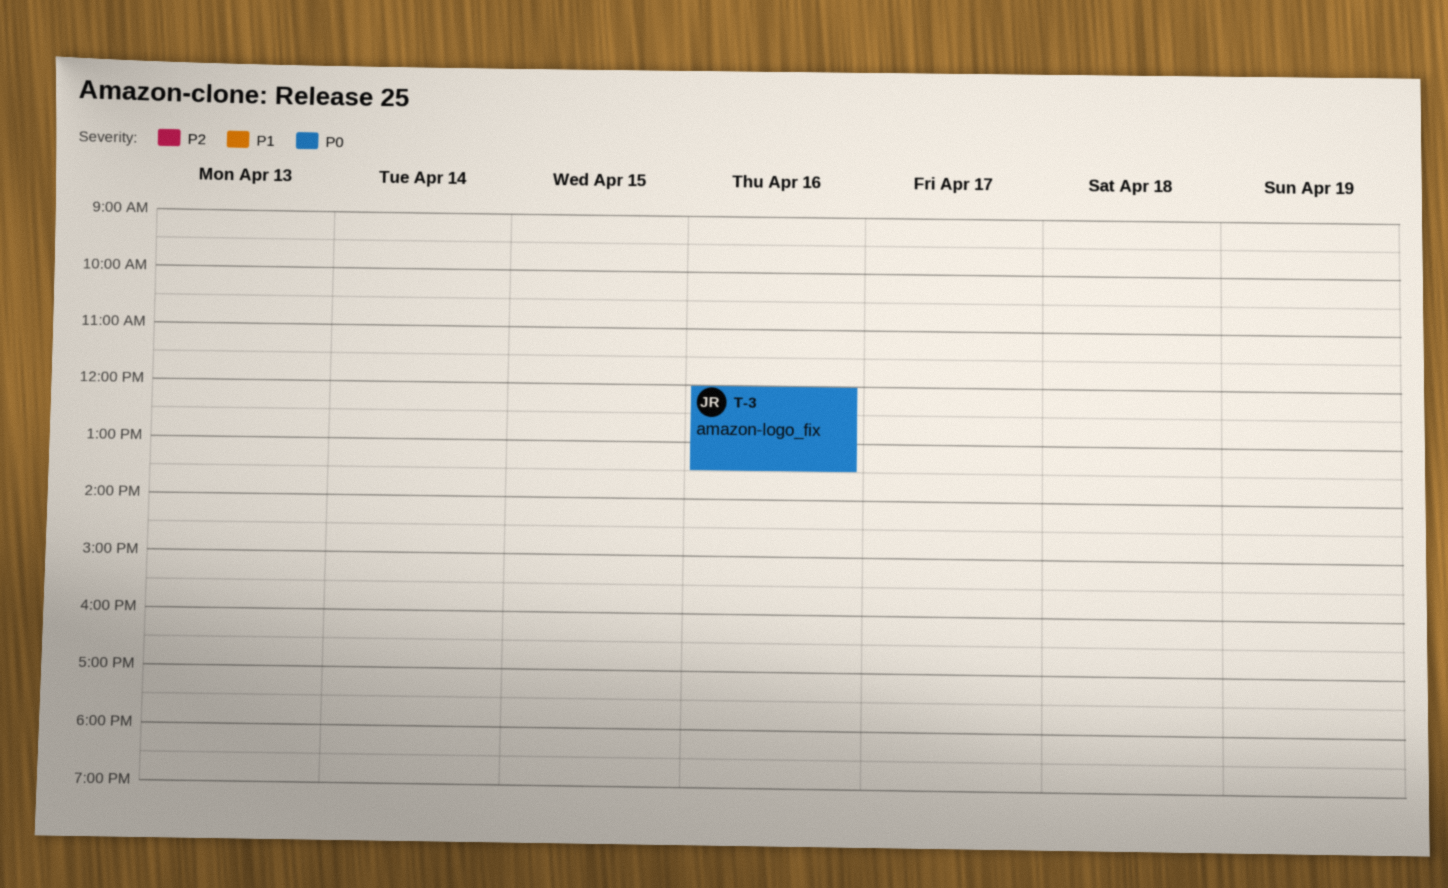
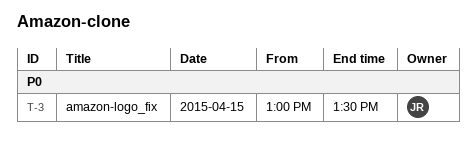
T-3, day: Apr 16 -> Apr 15
T-3, begins: 12:00 -> 13:00

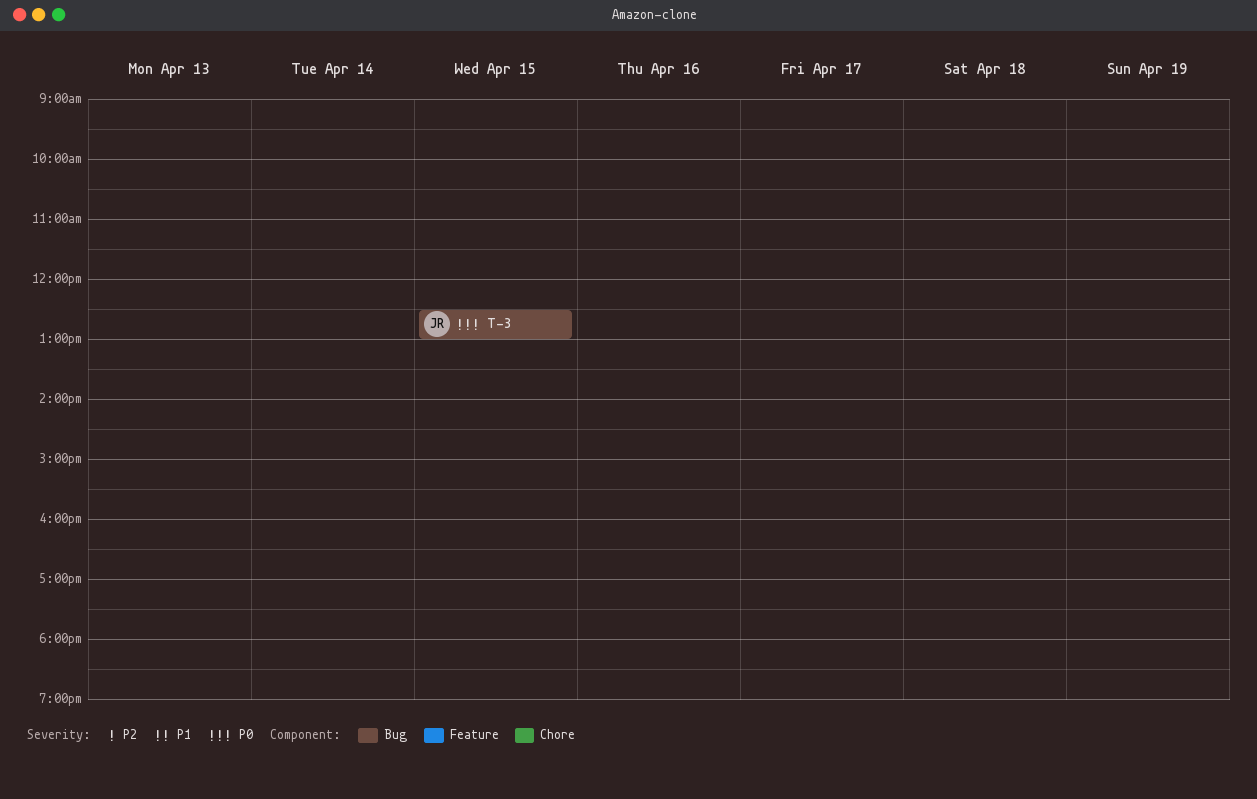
T-3, begins: 13:00 -> 12:30
T-3, ends: 13:30 -> 13:00

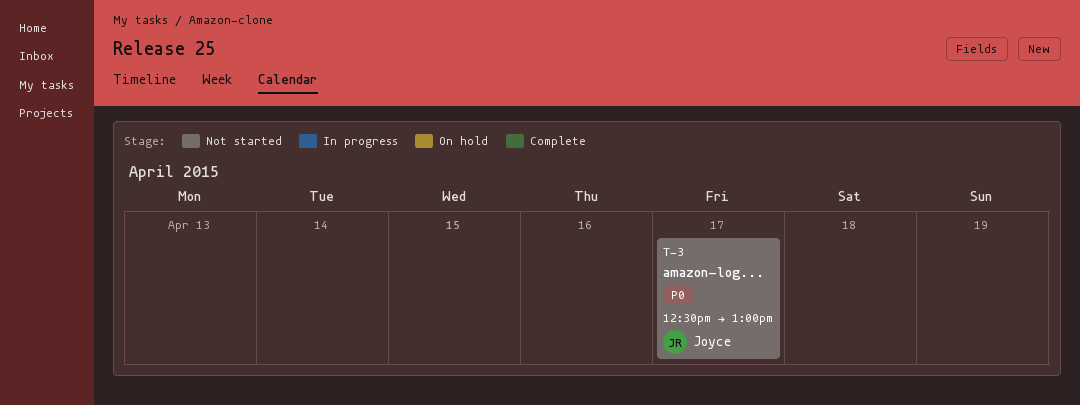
T-3, day: Apr 15 -> Apr 17

